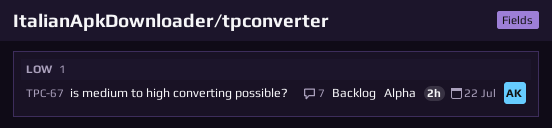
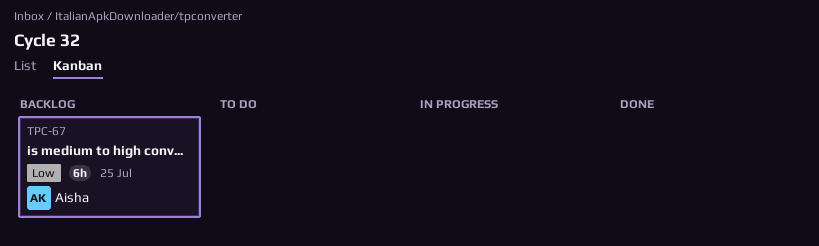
TPC-67, estimate: 2h -> 6h
TPC-67, due: Jul 22 -> Jul 25

